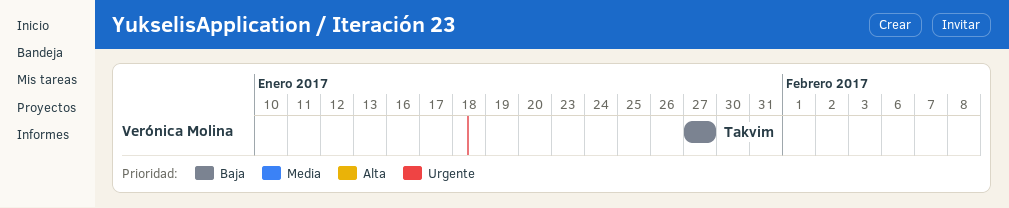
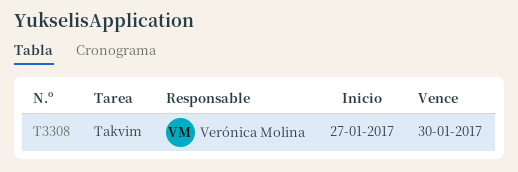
Takvim, due: Jan 27 -> Jan 30

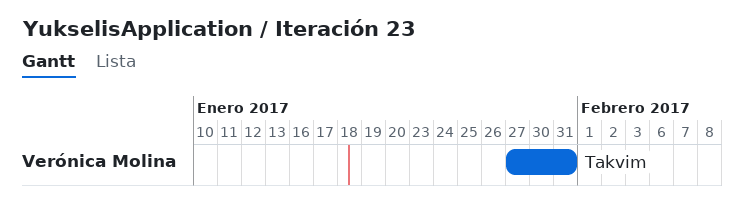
Takvim, due: Jan 30 -> Jan 31

